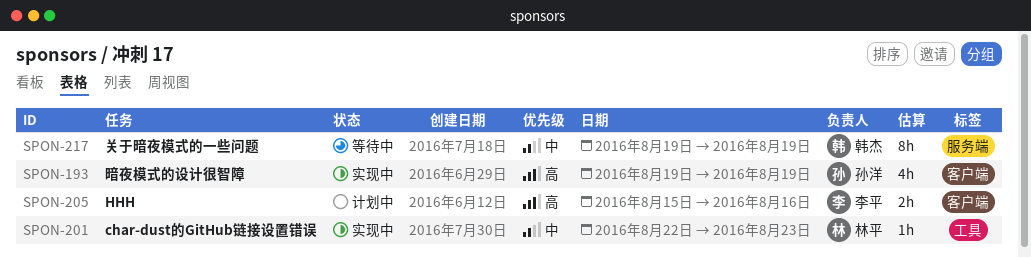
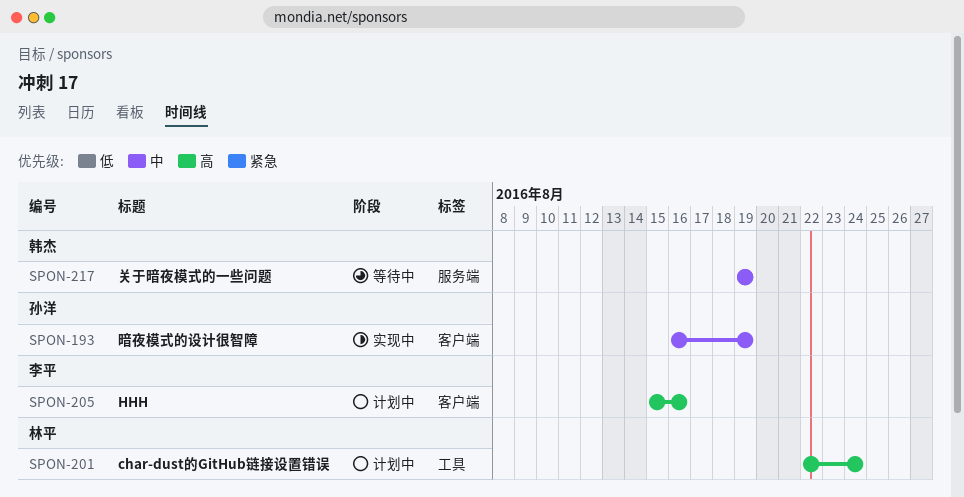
SPON-193, priority: 高 -> 中
SPON-193, start: Aug 19 -> Aug 16
SPON-201, status: 实现中 -> 计划中
SPON-201, priority: 中 -> 高
SPON-201, due: Aug 23 -> Aug 24

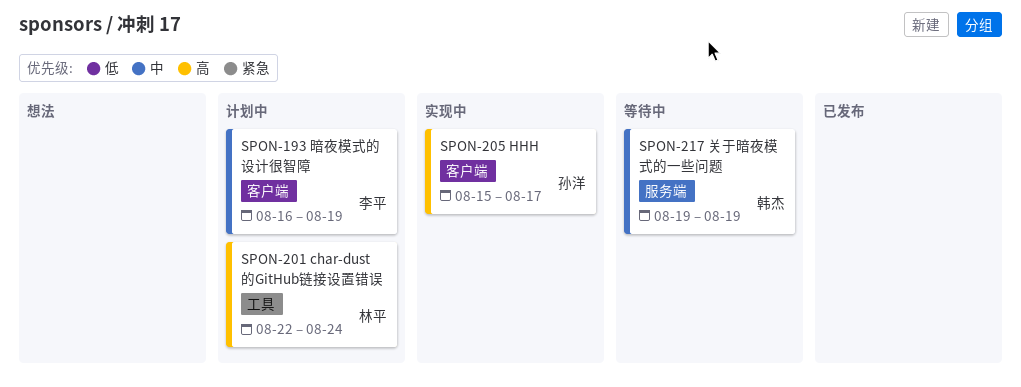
SPON-193, status: 实现中 -> 计划中
SPON-193, owner: 孙洋 -> 李平
SPON-205, status: 计划中 -> 实现中
SPON-205, owner: 李平 -> 孙洋
SPON-205, due: Aug 16 -> Aug 17

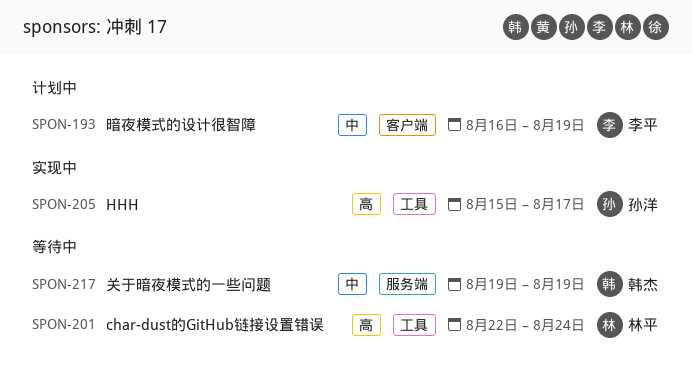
SPON-201, status: 计划中 -> 等待中
SPON-205, label: 客户端 -> 工具

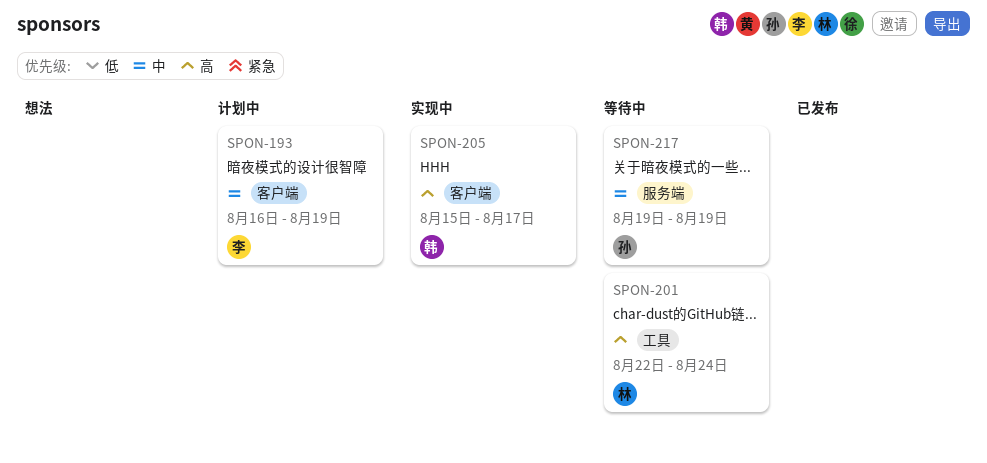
SPON-205, owner: 孙洋 -> 韩杰
SPON-205, label: 工具 -> 客户端
SPON-217, owner: 韩杰 -> 孙洋

